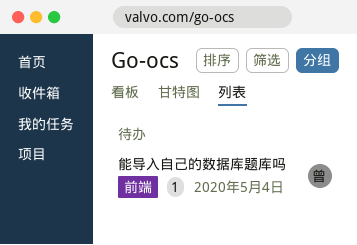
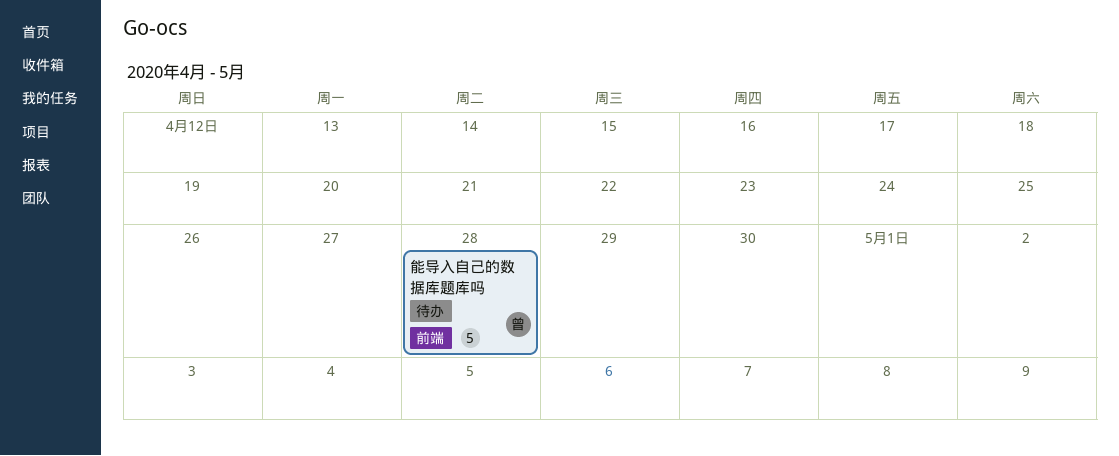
能导入自己的数据库题库吗, estimate: 1 -> 5
能导入自己的数据库题库吗, due: May 4 -> Apr 28

